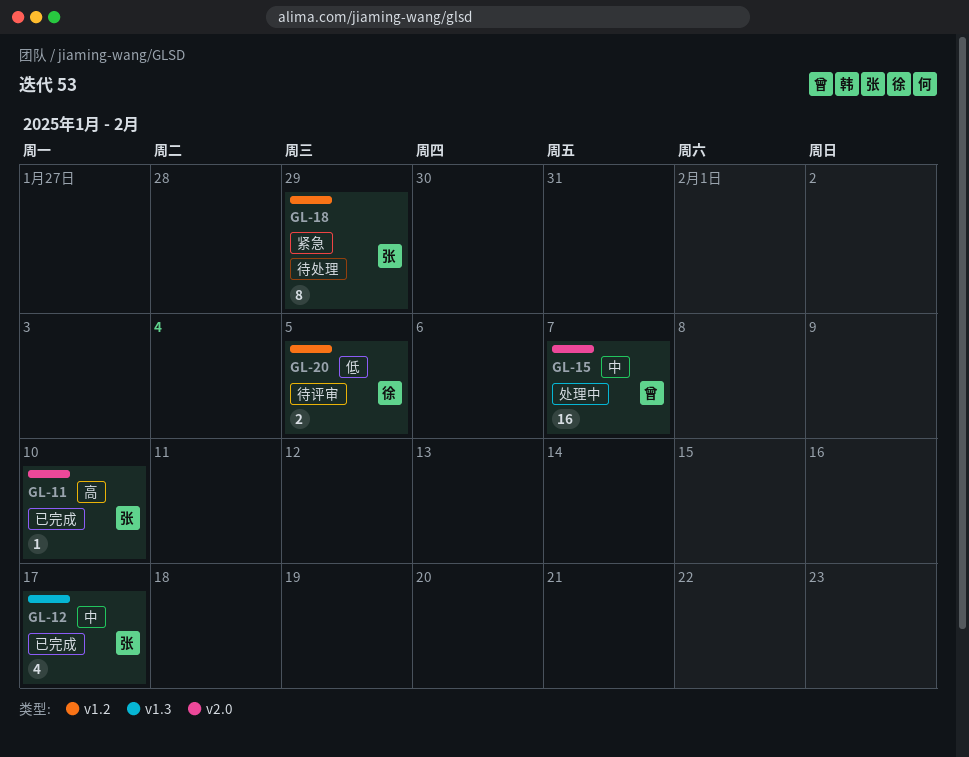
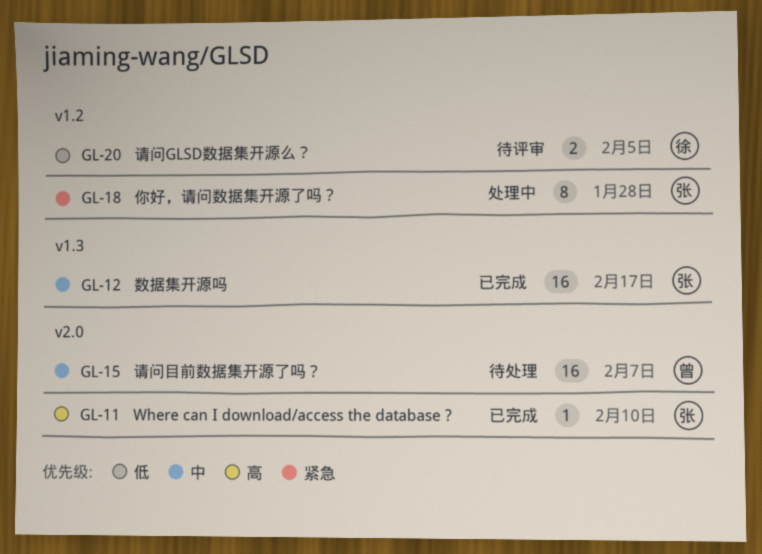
GL-12, estimate: 4 -> 16
GL-15, status: 处理中 -> 待处理
GL-18, status: 待处理 -> 处理中
GL-18, due: Jan 29 -> Jan 28

